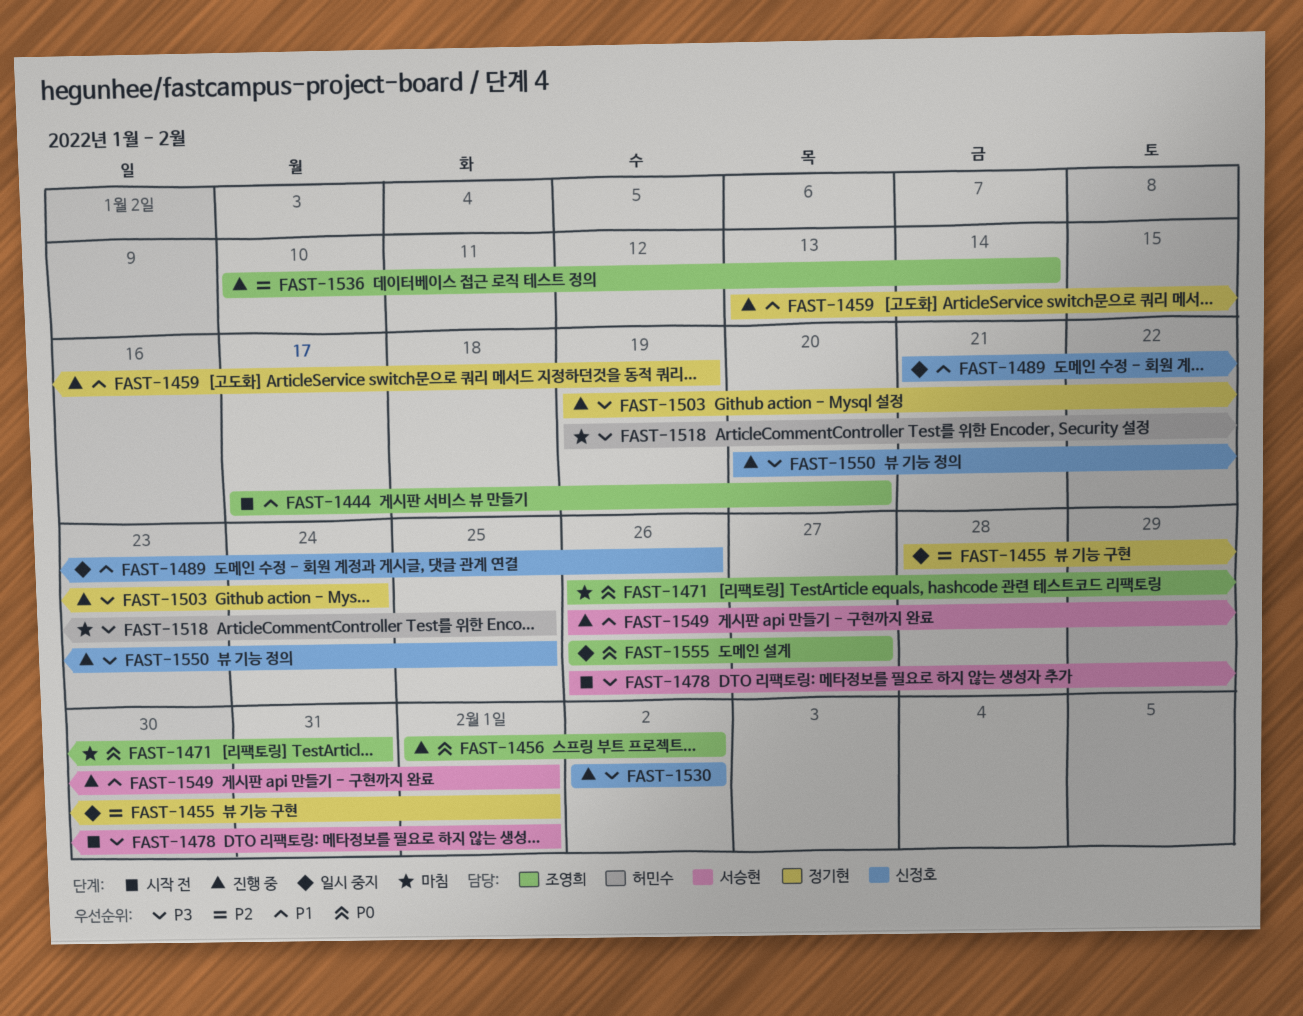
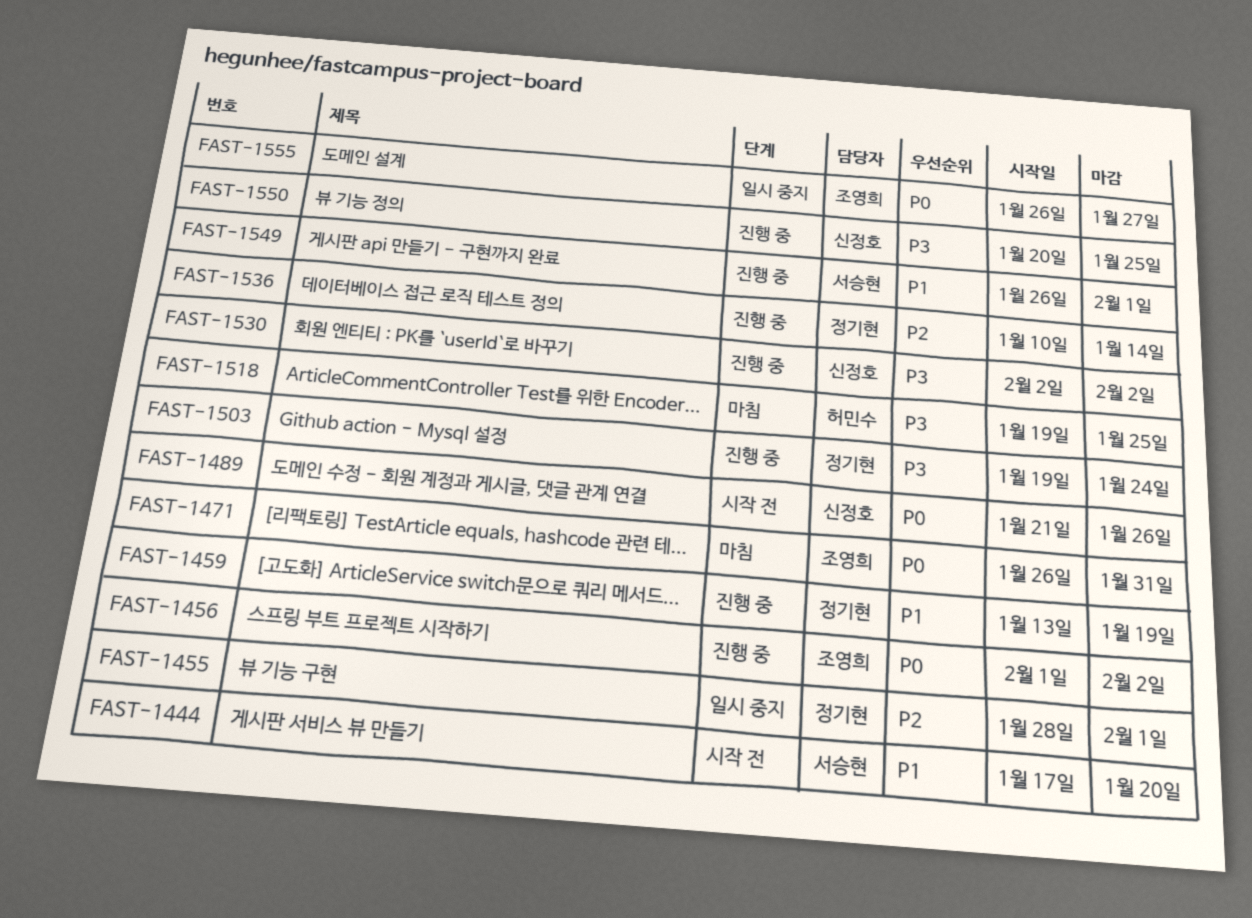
FAST-1444, owner: 조영희 -> 서승현
FAST-1478: present -> none
FAST-1489, status: 일시 중지 -> 시작 전
FAST-1489, priority: P1 -> P0
FAST-1536, owner: 조영희 -> 정기현

